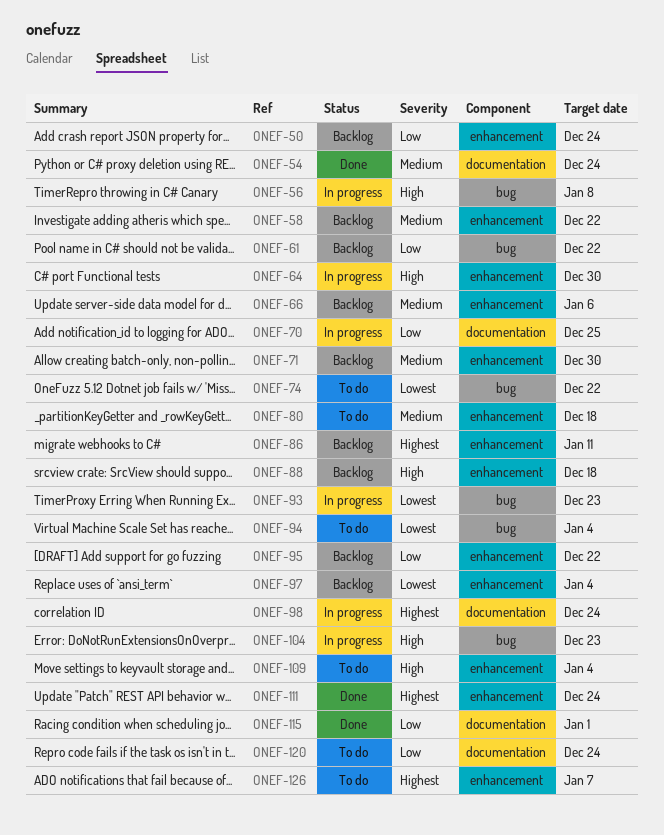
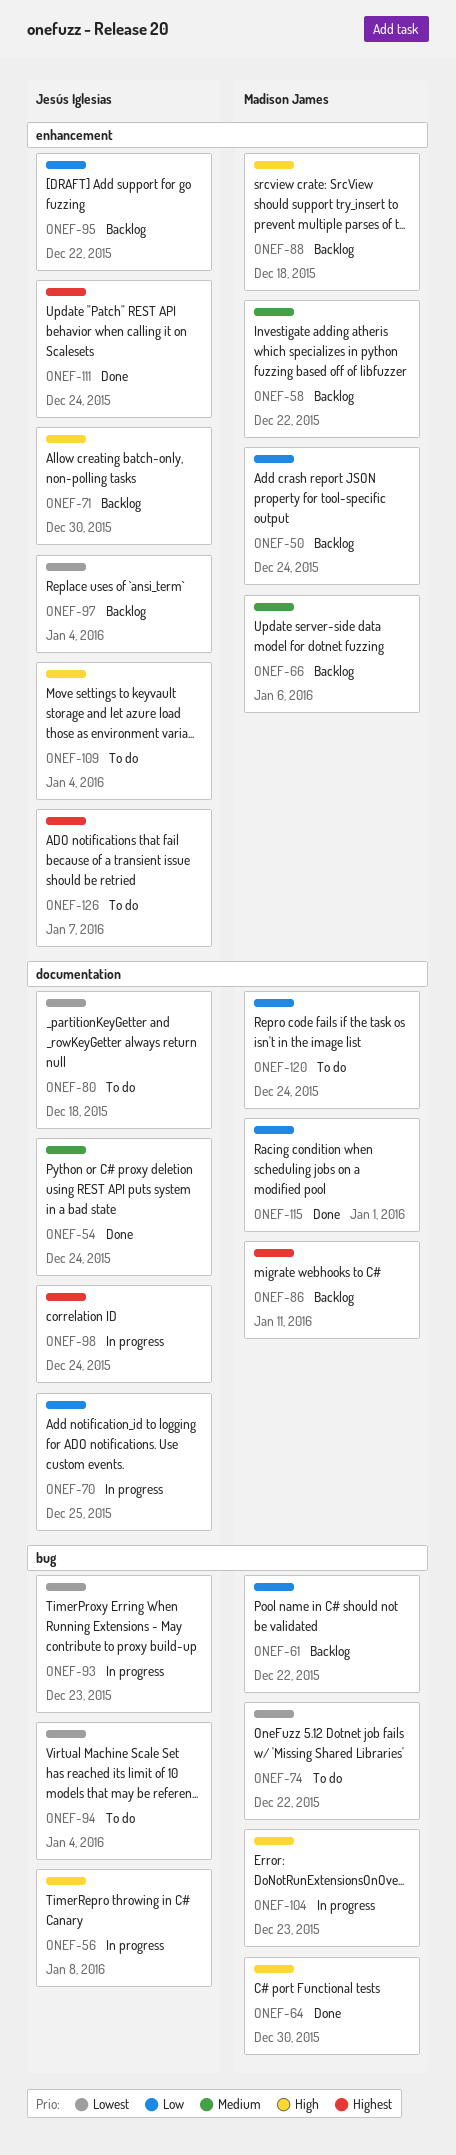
ONEF-64, status: In progress -> Done
ONEF-64, label: enhancement -> bug
ONEF-71, priority: Medium -> High
ONEF-80, priority: Medium -> Lowest
ONEF-80, label: enhancement -> documentation
ONEF-86, label: enhancement -> documentation

